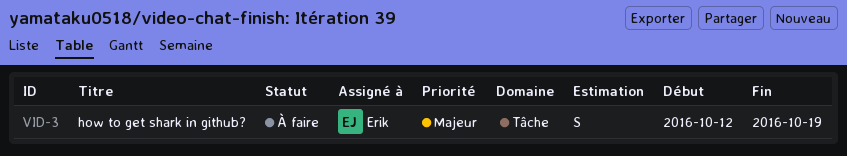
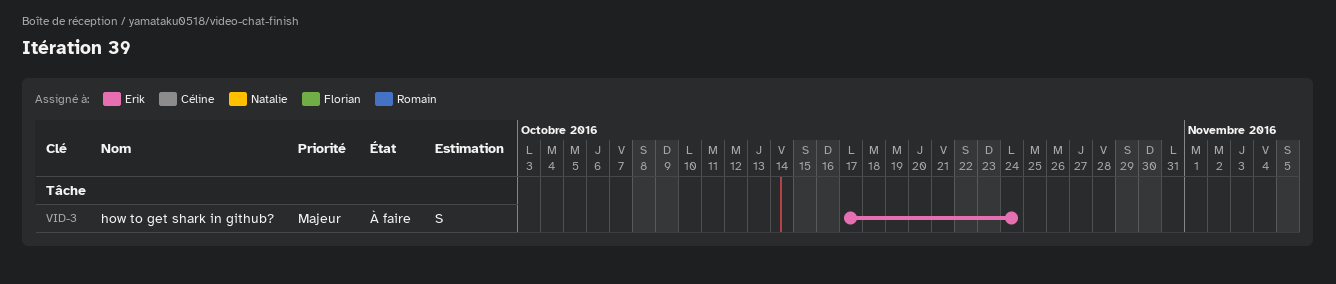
VID-3, start: Oct 12 -> Oct 17
VID-3, due: Oct 19 -> Oct 24

